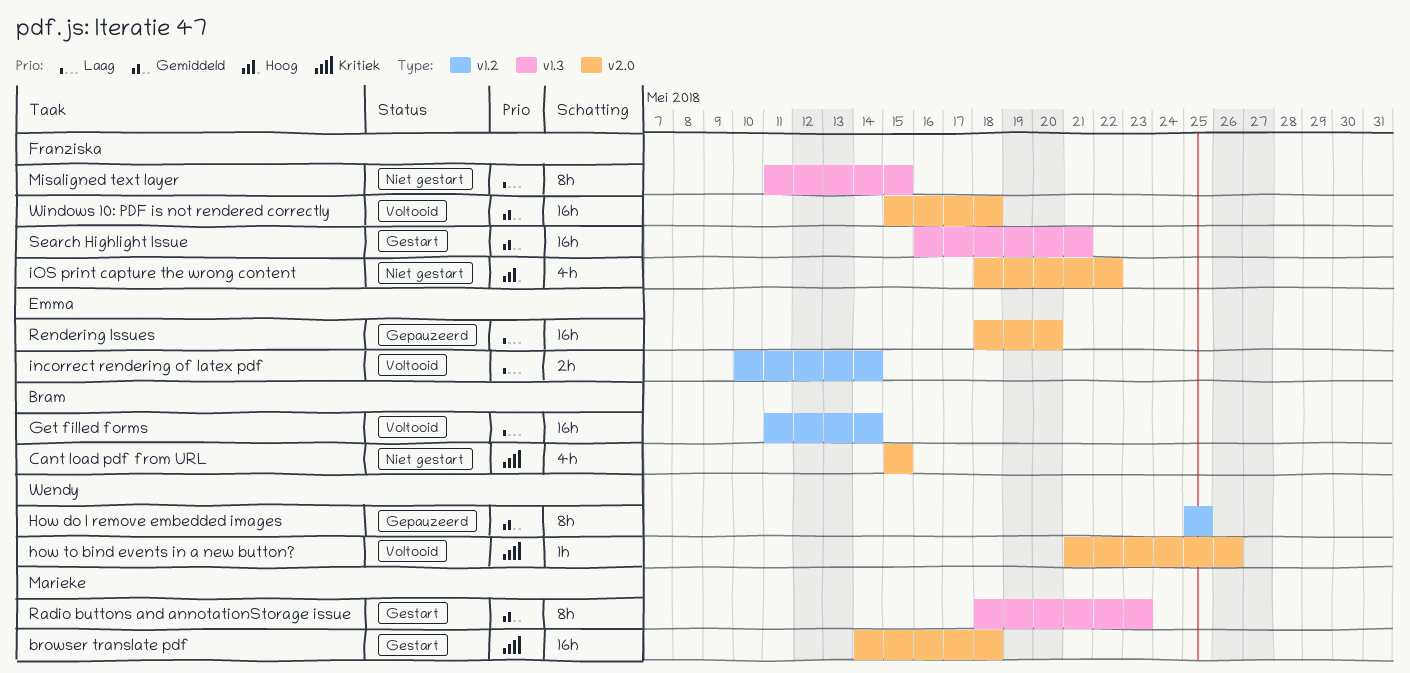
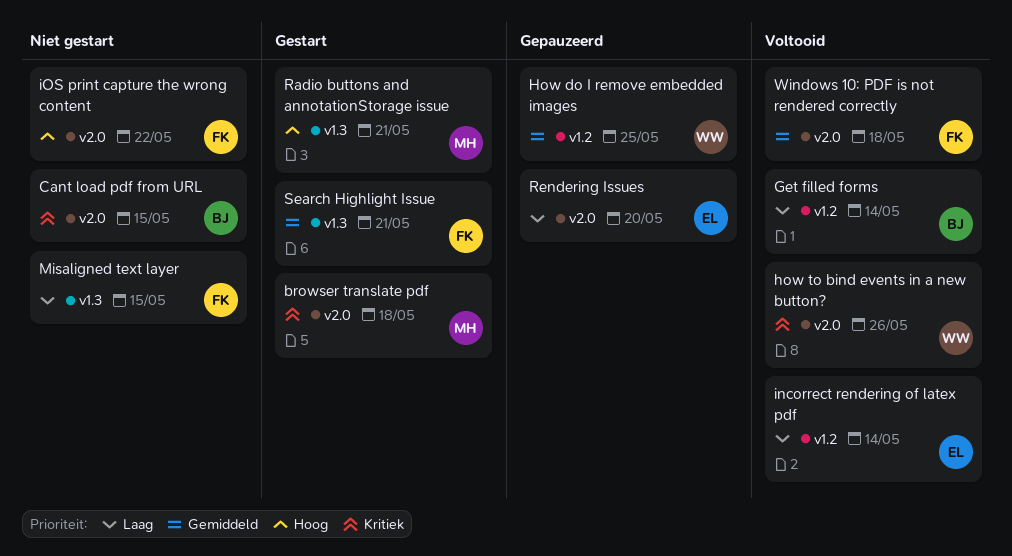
Radio buttons and annotationStorage issue, priority: Gemiddeld -> Hoog
Radio buttons and annotationStorage issue, due: May 23 -> May 21

